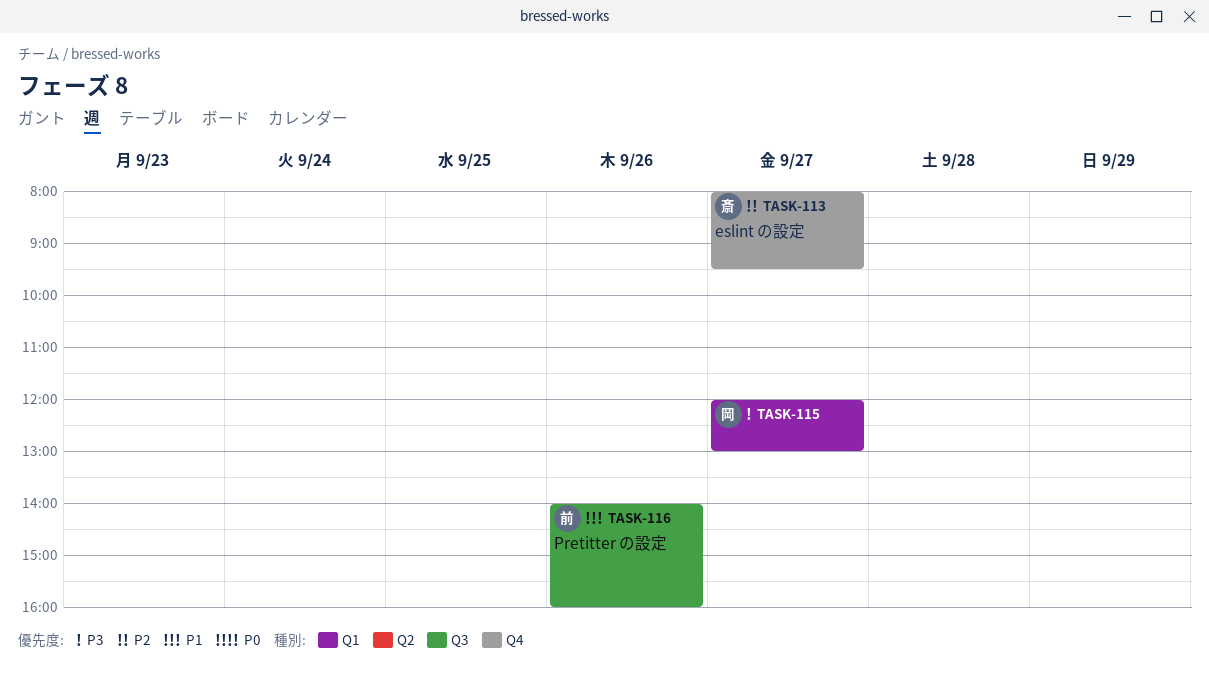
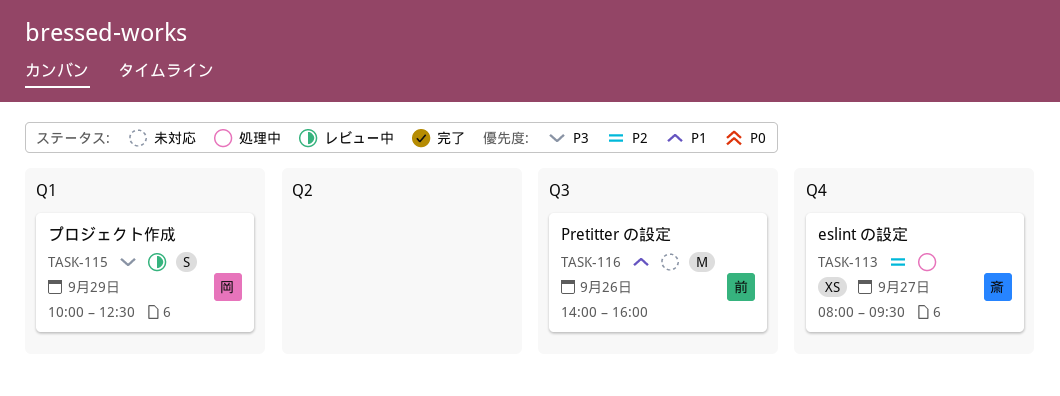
TASK-115, day: Sep 27 -> Sep 29
TASK-115, begins: 12:00 -> 10:00
TASK-115, ends: 13:00 -> 12:30

